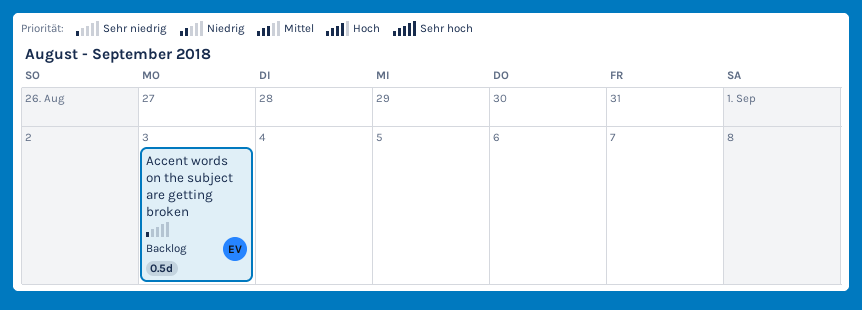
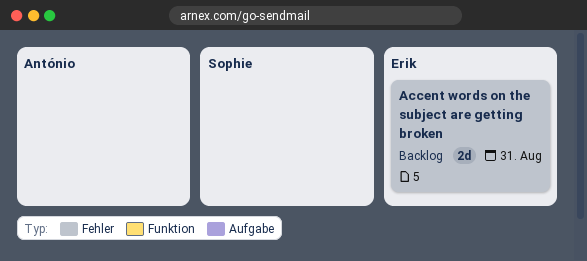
Accent words on the subject are getting broken, estimate: 0.5d -> 2d
Accent words on the subject are getting broken, due: Sep 3 -> Aug 31

